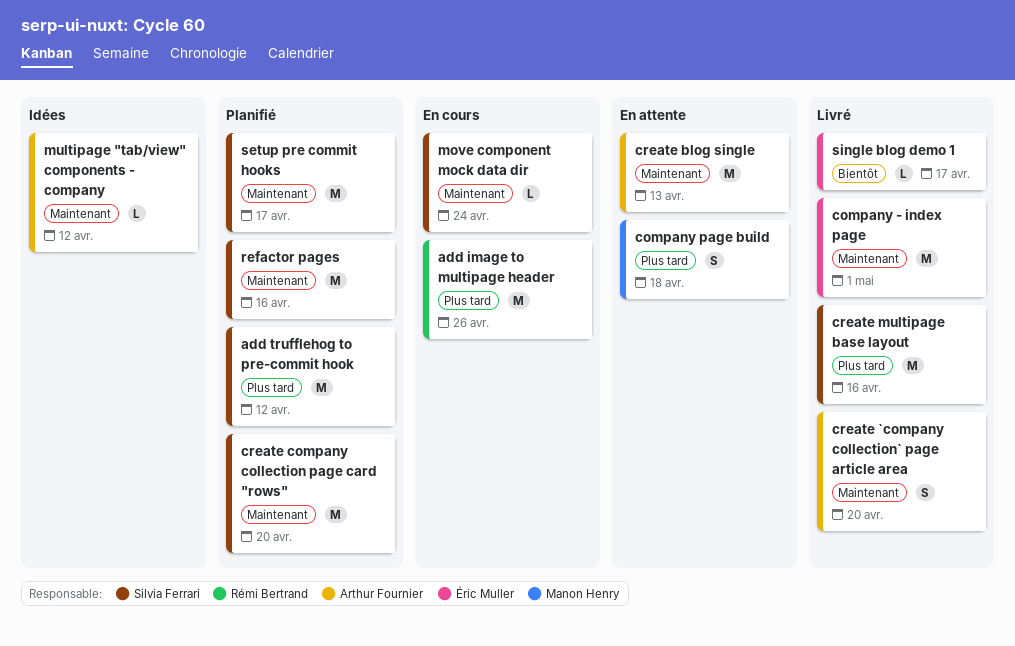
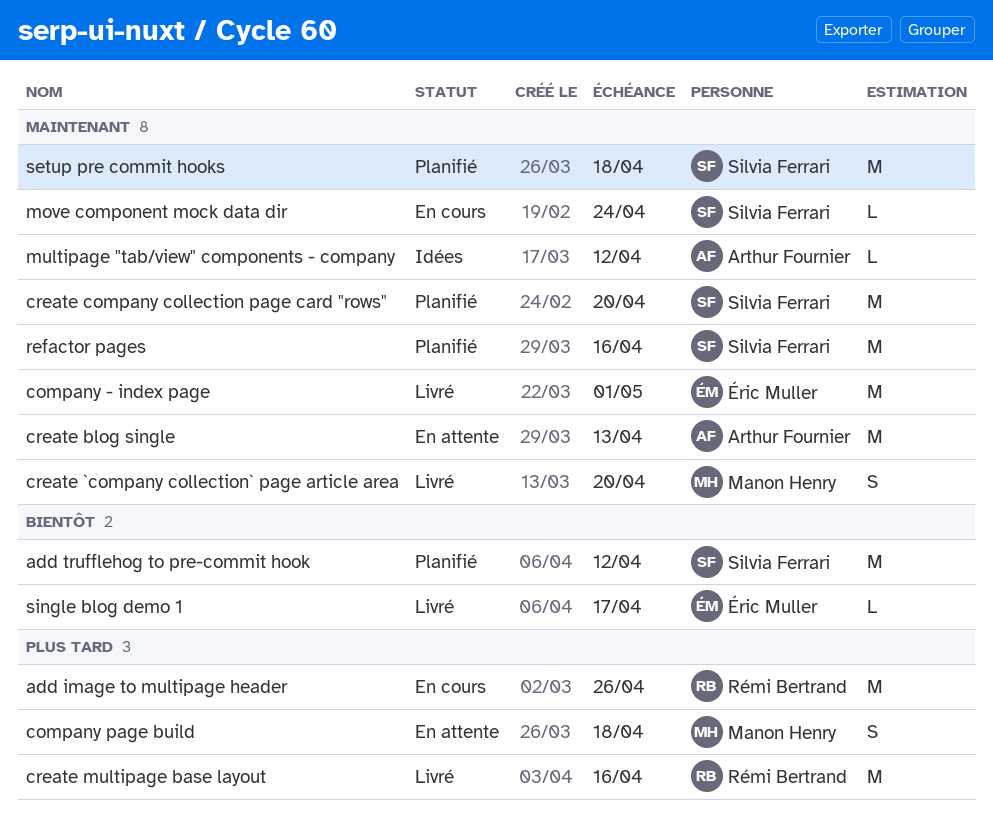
add trufflehog to pre-commit hook, priority: Plus tard -> Bientôt
create `company collection` page article area, owner: Arthur Fournier -> Manon Henry
create multipage base layout, owner: Silvia Ferrari -> Rémi Bertrand
setup pre commit hooks, due: Apr 17 -> Apr 18

